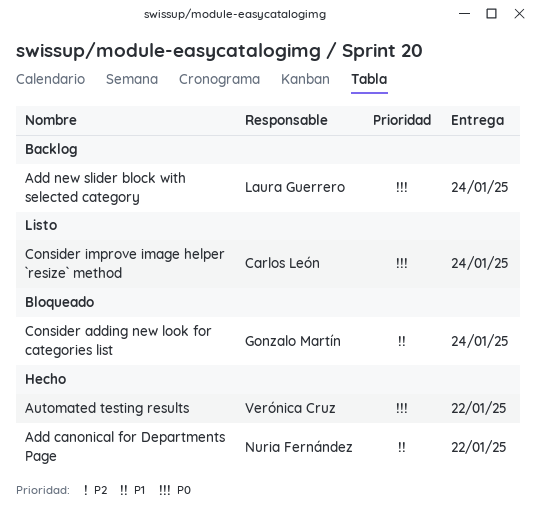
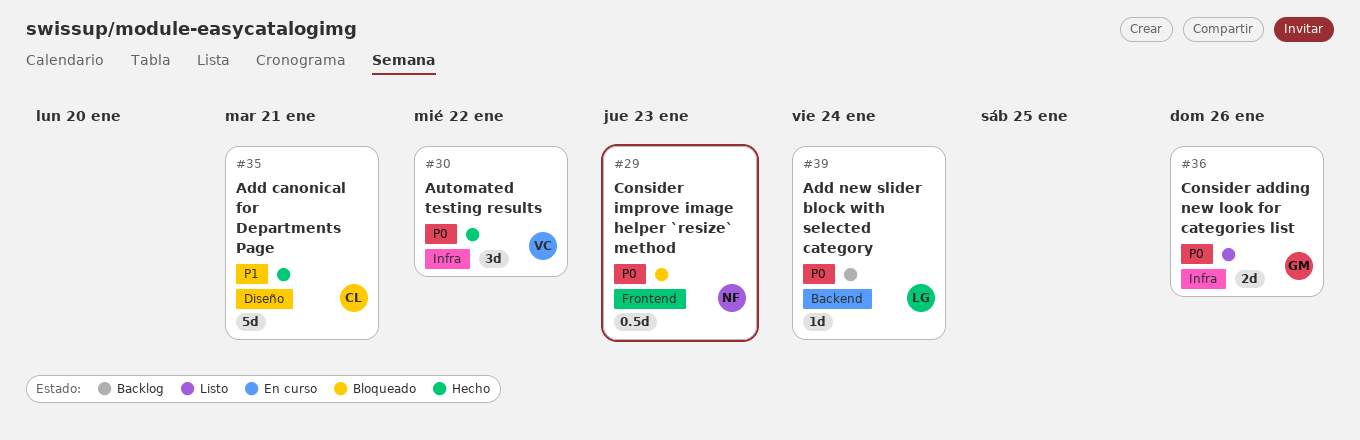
Add canonical for Departments Page, owner: Nuria Fernández -> Carlos León
Add canonical for Departments Page, due: Jan 22 -> Jan 21
Consider adding new look for categories list, status: Bloqueado -> Listo
Consider adding new look for categories list, priority: P1 -> P0
Consider adding new look for categories list, due: Jan 24 -> Jan 26
Consider improve image helper `resize` method, status: Listo -> Bloqueado
Consider improve image helper `resize` method, owner: Carlos León -> Nuria Fernández
Consider improve image helper `resize` method, due: Jan 24 -> Jan 23

